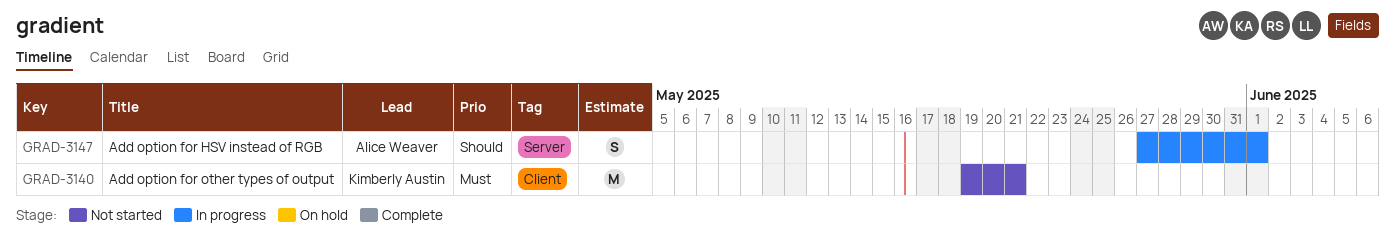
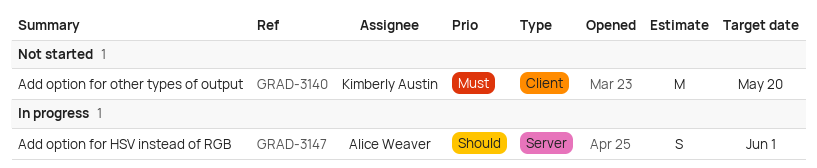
GRAD-3140, due: May 21 -> May 20

